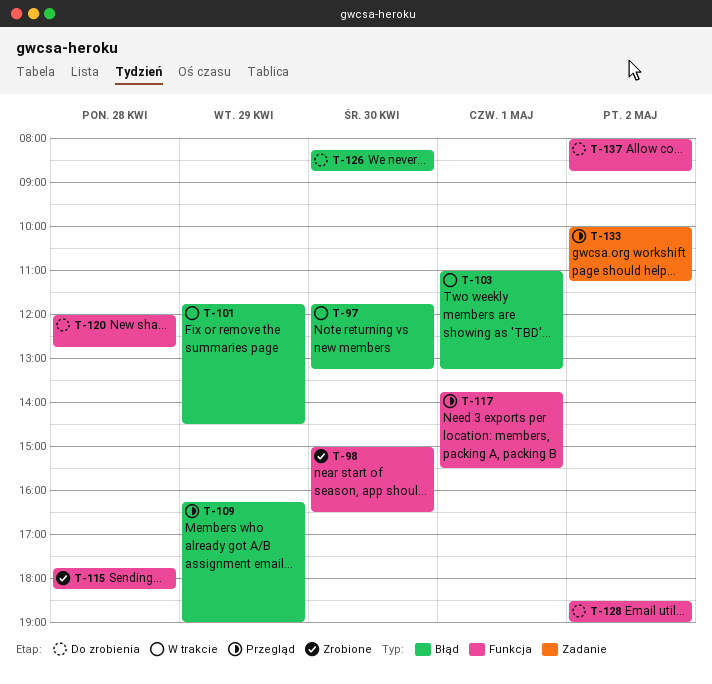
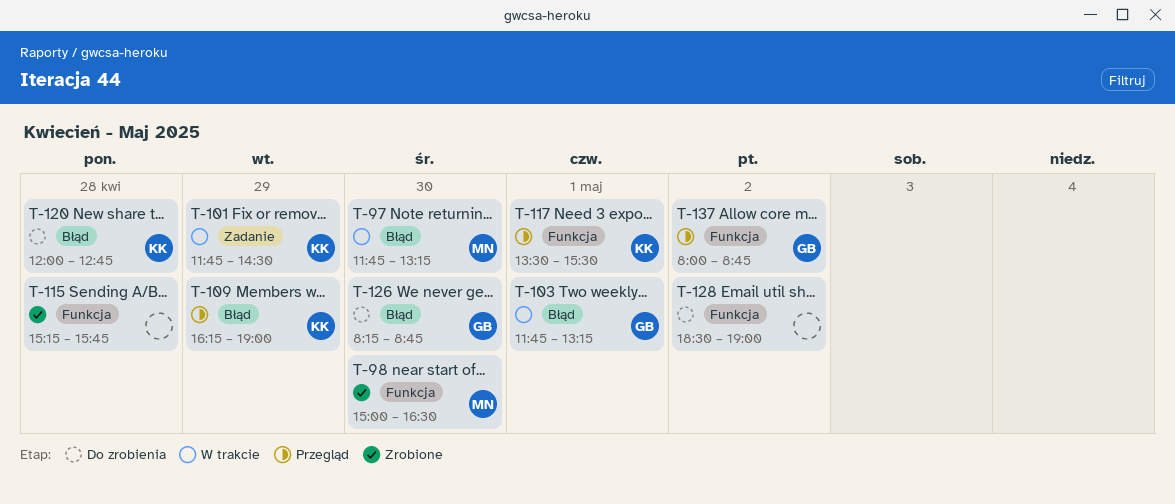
T-101, label: Błąd -> Zadanie
T-103, begins: 11:00 -> 11:45
T-115, begins: 17:45 -> 15:15
T-115, ends: 18:15 -> 15:45
T-117, begins: 13:45 -> 13:30
T-120, label: Funkcja -> Błąd
T-133: present -> none
T-137, status: Do zrobienia -> Przegląd

